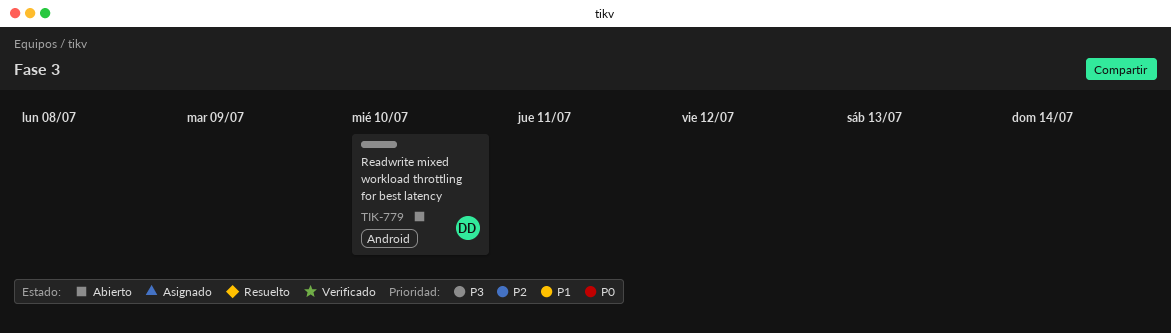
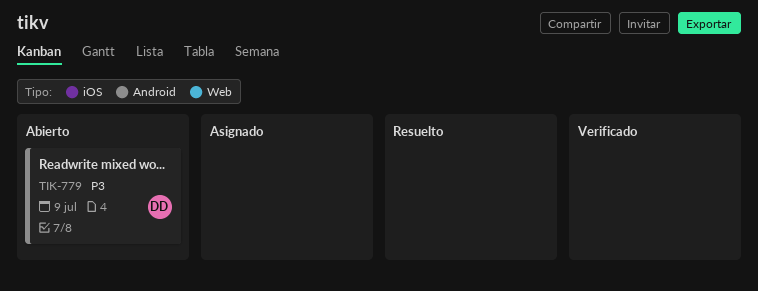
TIK-779, due: Jul 10 -> Jul 9

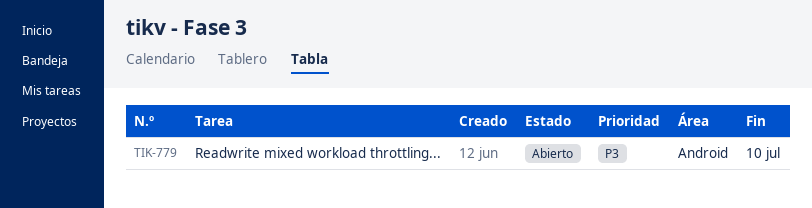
TIK-779, due: Jul 9 -> Jul 10

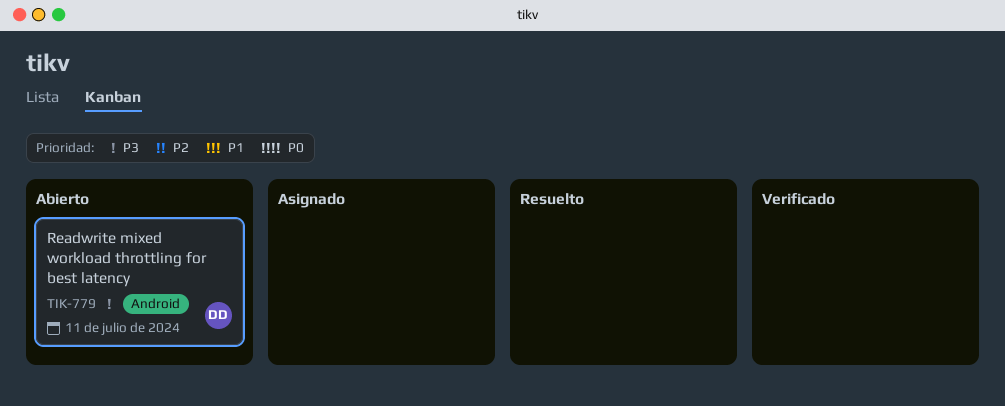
TIK-779, due: Jul 10 -> Jul 11

